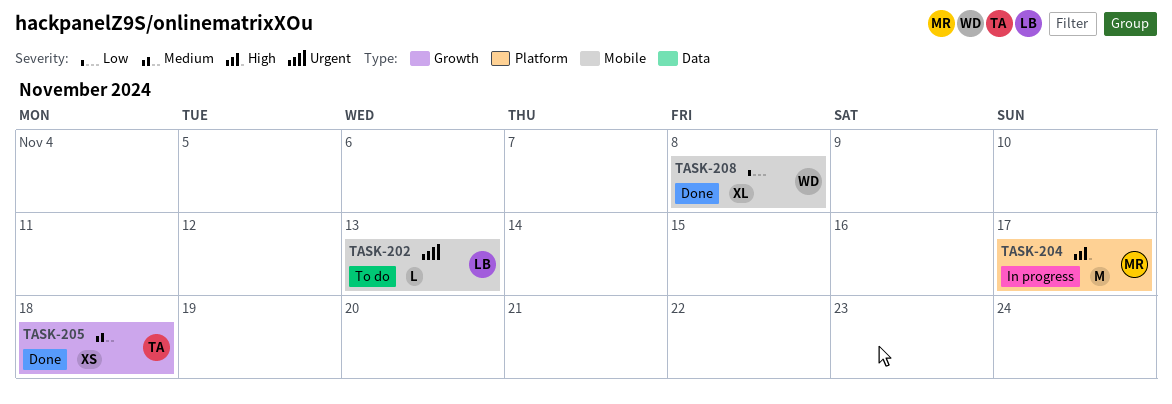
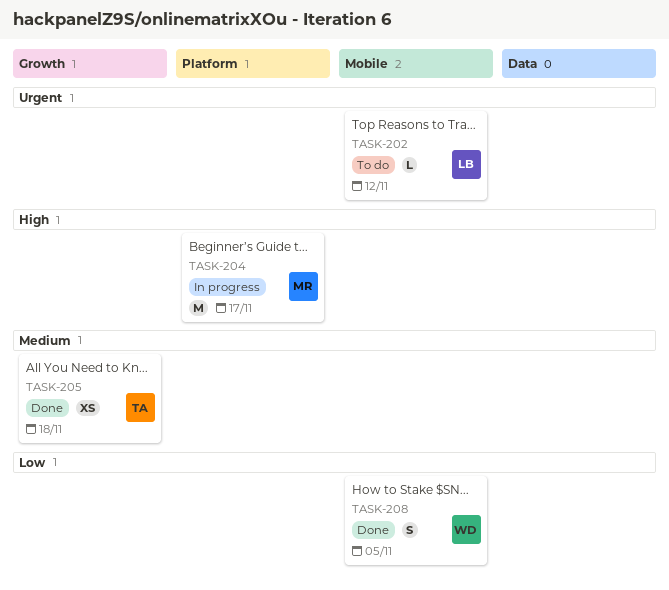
TASK-202, due: Nov 13 -> Nov 12
TASK-208, estimate: XL -> S
TASK-208, due: Nov 8 -> Nov 5

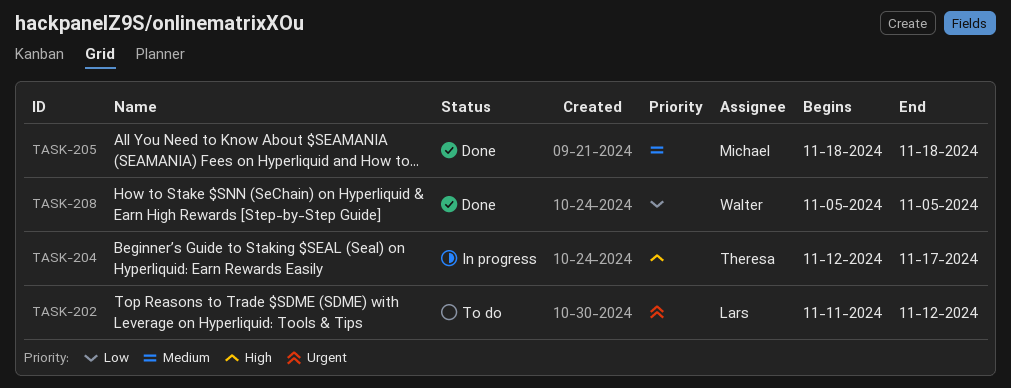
TASK-204, owner: Michael -> Theresa
TASK-205, owner: Theresa -> Michael

